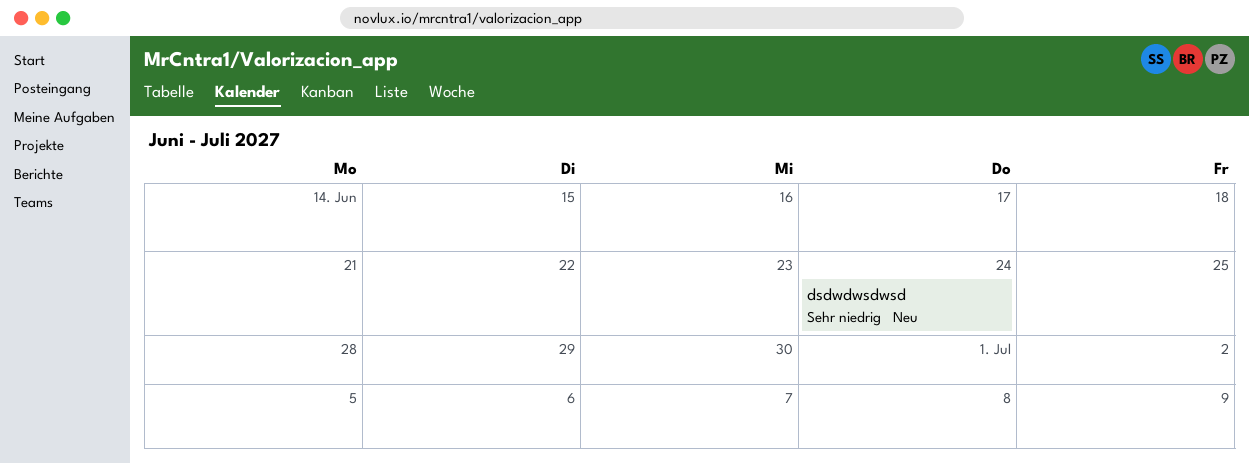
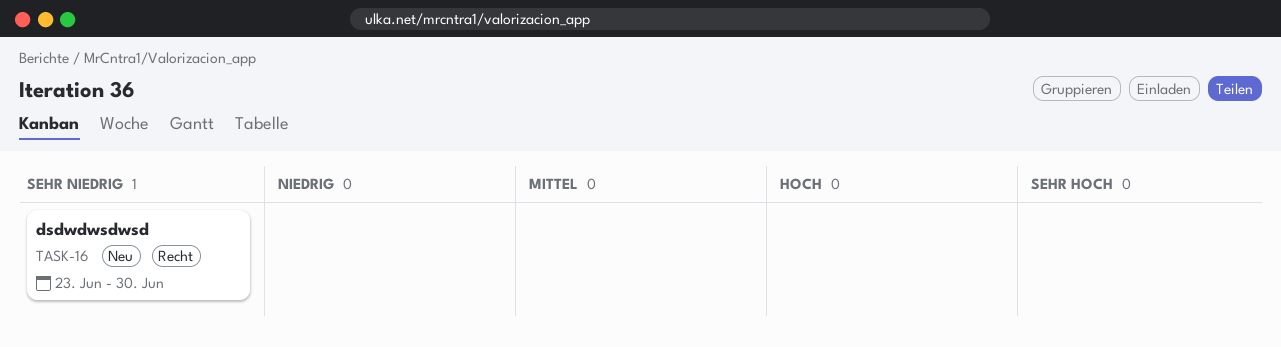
dsdwdwsdwsd, due: Jun 24 -> Jun 30

